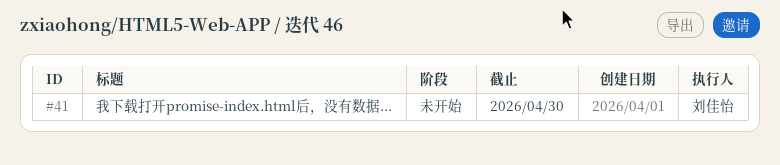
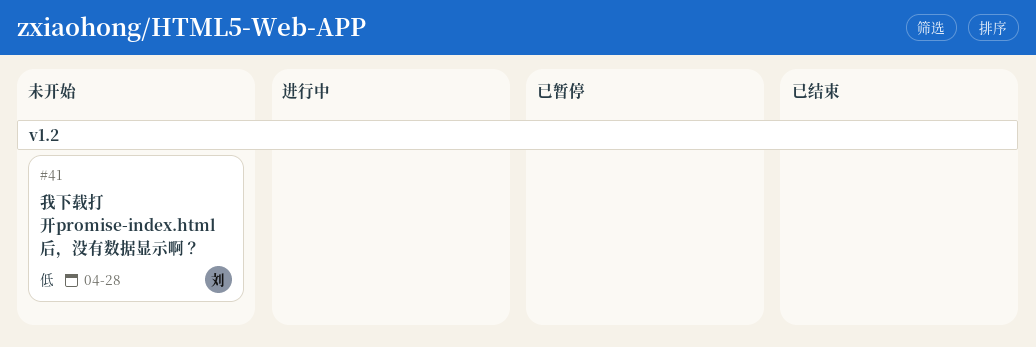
#41, due: Apr 30 -> Apr 28

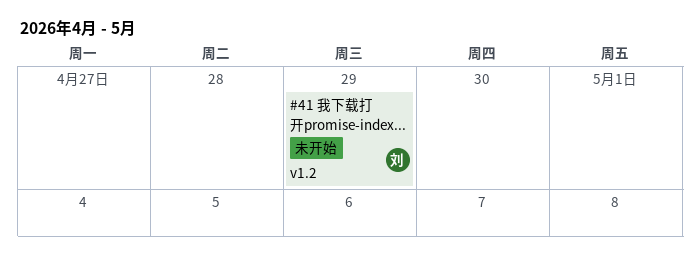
#41, due: Apr 28 -> Apr 29

